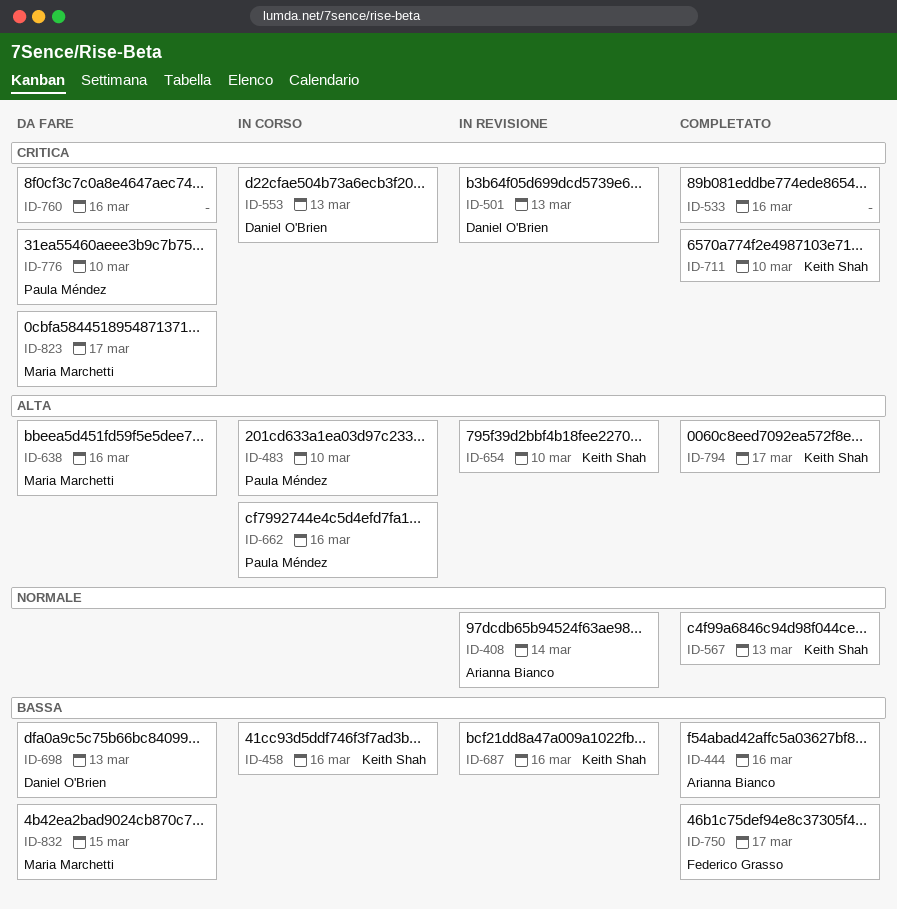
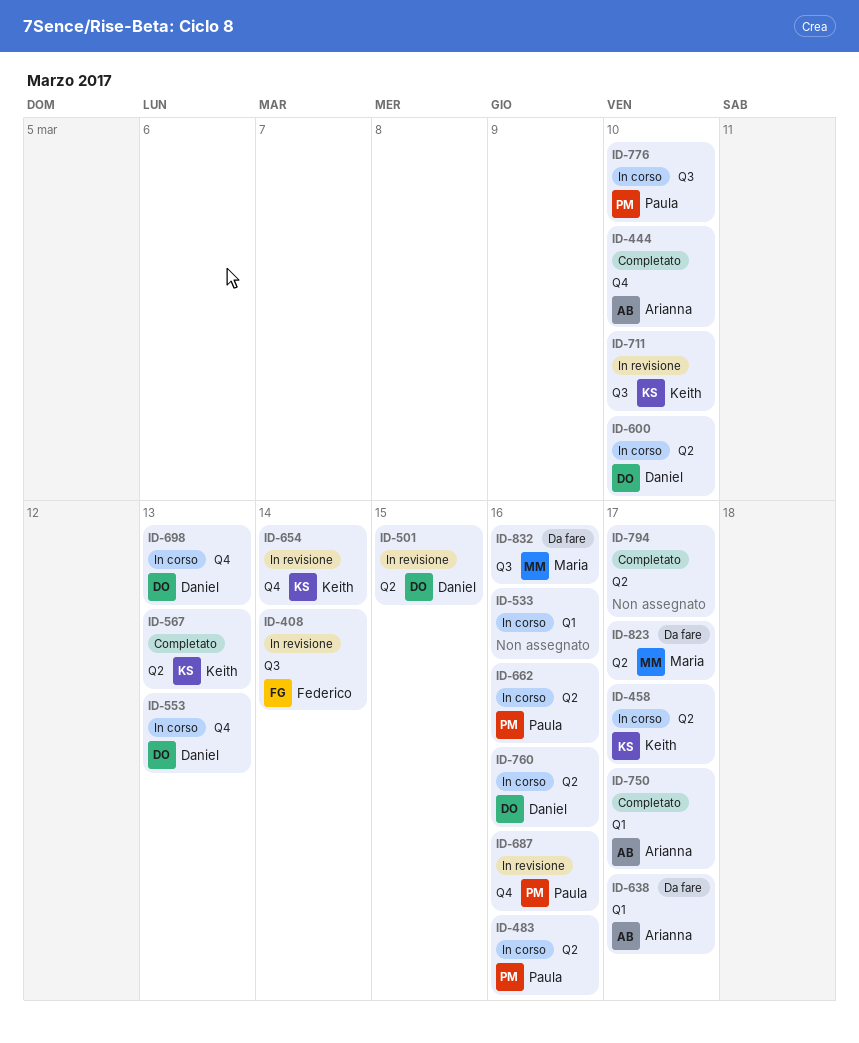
ID-408, owner: Arianna Bianco -> Federico Grasso
ID-444, due: Mar 16 -> Mar 10
ID-458, due: Mar 16 -> Mar 17
ID-483, due: Mar 10 -> Mar 16
ID-501, due: Mar 13 -> Mar 15
ID-533, status: Completato -> In corso
ID-600: none -> present
ID-638, owner: Maria Marchetti -> Arianna Bianco
ID-638, due: Mar 16 -> Mar 17
ID-654, due: Mar 10 -> Mar 14
ID-687, owner: Keith Shah -> Paula Méndez
ID-698, status: Da fare -> In corso
ID-711, status: Completato -> In revisione
ID-750, owner: Federico Grasso -> Arianna Bianco
ID-760, status: Da fare -> In corso
ID-760, owner: none -> Daniel O'Brien
ID-776, status: Da fare -> In corso
ID-794, owner: Keith Shah -> none
ID-832, due: Mar 15 -> Mar 16

